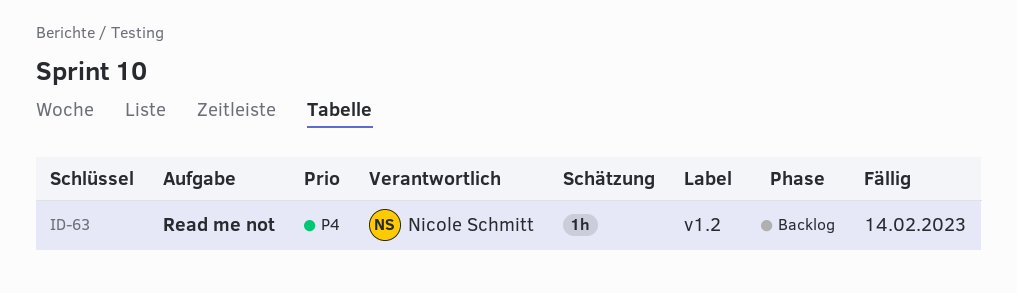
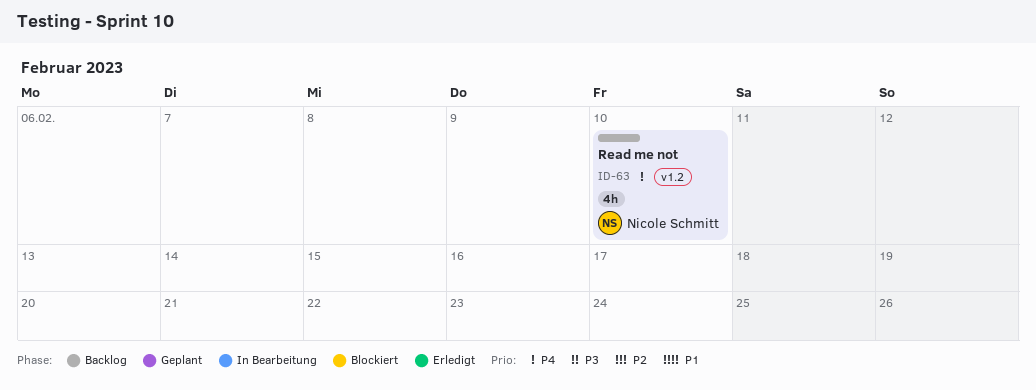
ID-63, estimate: 1h -> 4h
ID-63, due: Feb 14 -> Feb 10

